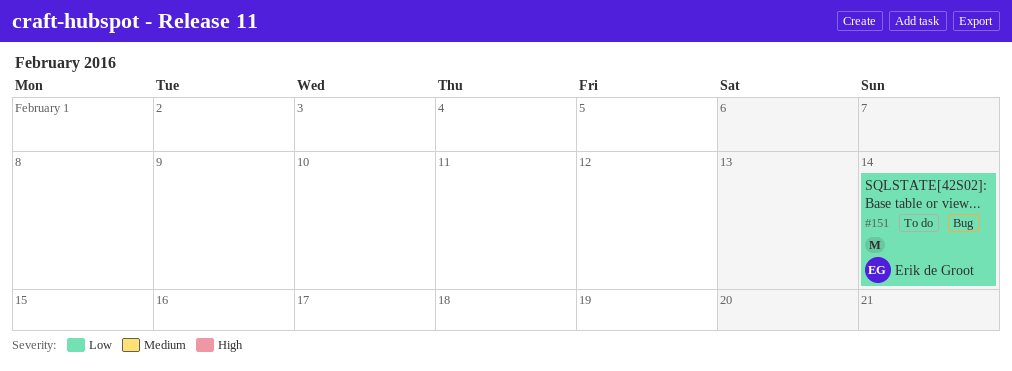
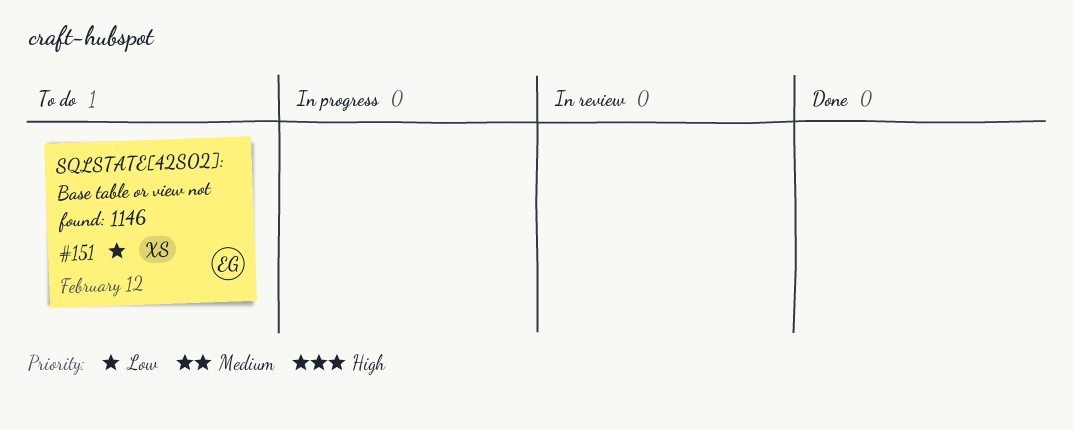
#151, estimate: M -> XS
#151, due: Feb 14 -> Feb 12

